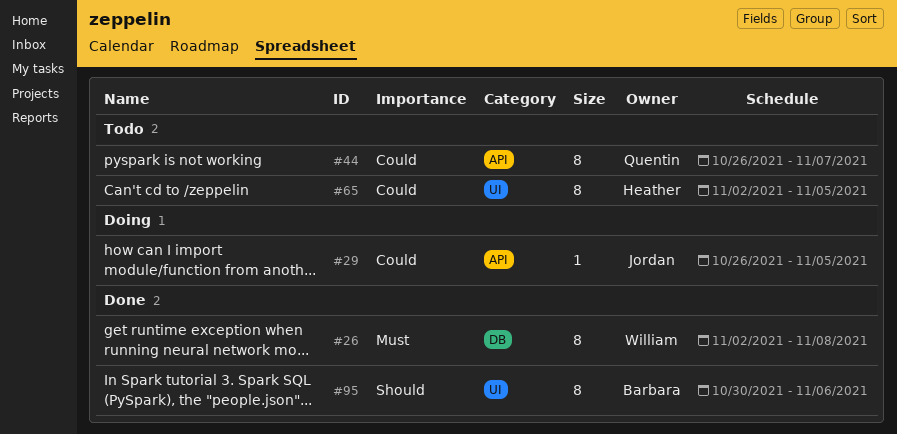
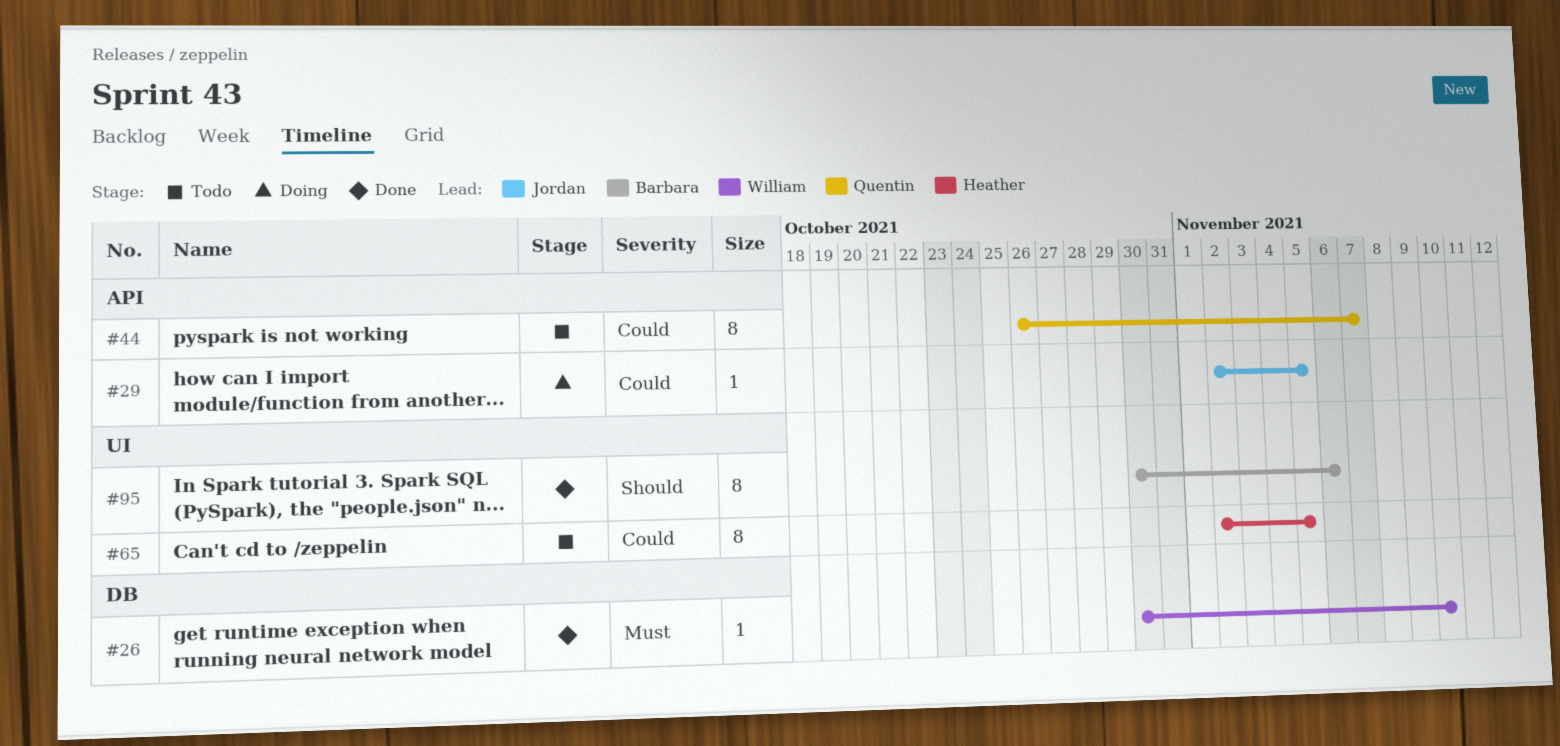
#26, estimate: 8 -> 1
#26, start: Nov 2 -> Oct 30
#26, due: Nov 8 -> Nov 10
#29, start: Oct 26 -> Nov 2

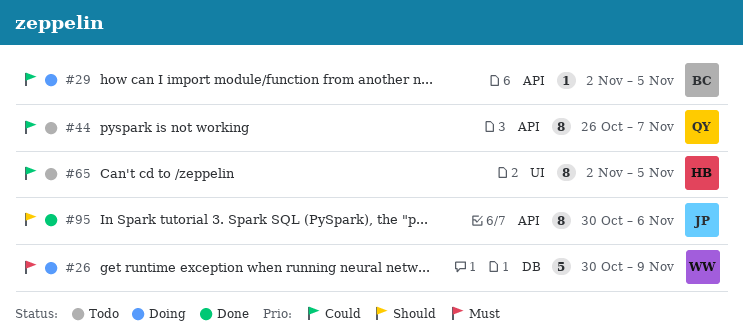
#26, status: Done -> Doing
#26, estimate: 1 -> 5
#26, due: Nov 10 -> Nov 9
#29, owner: Jordan -> Barbara
#95, owner: Barbara -> Jordan
#95, label: UI -> API

